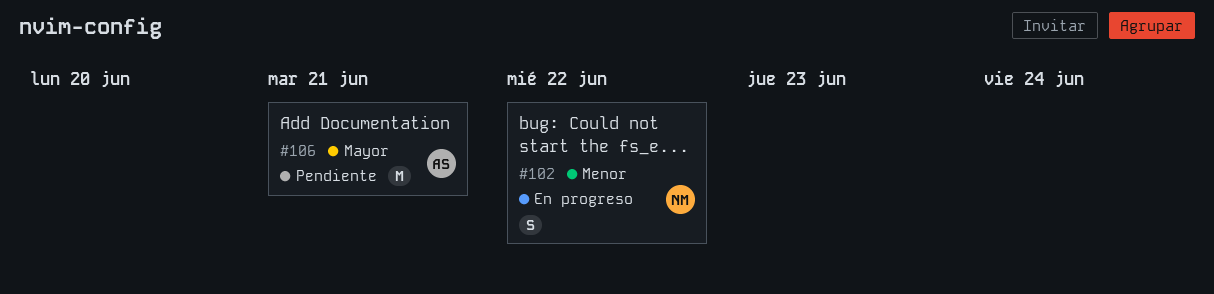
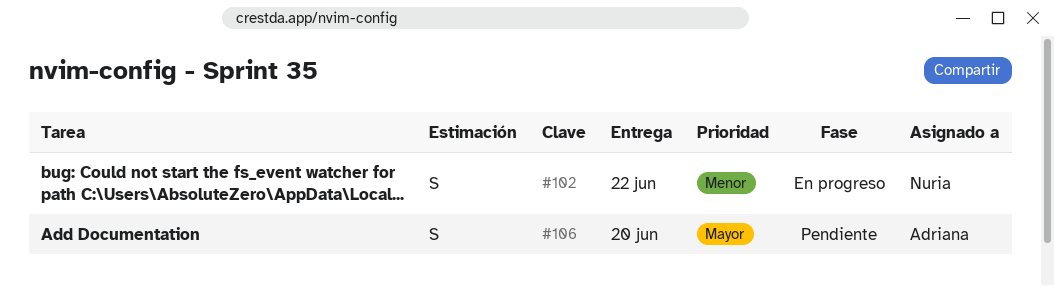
#106, estimate: M -> S
#106, due: Jun 21 -> Jun 20

